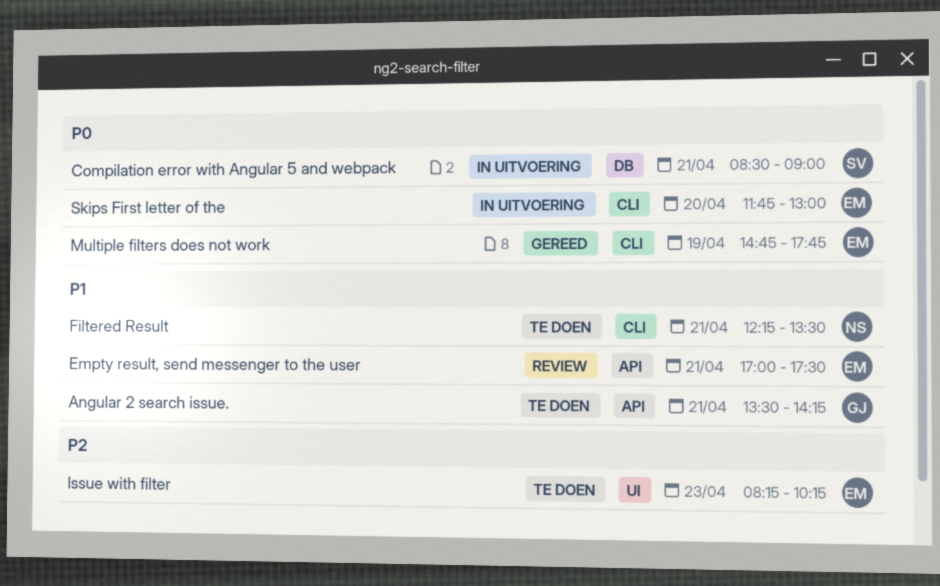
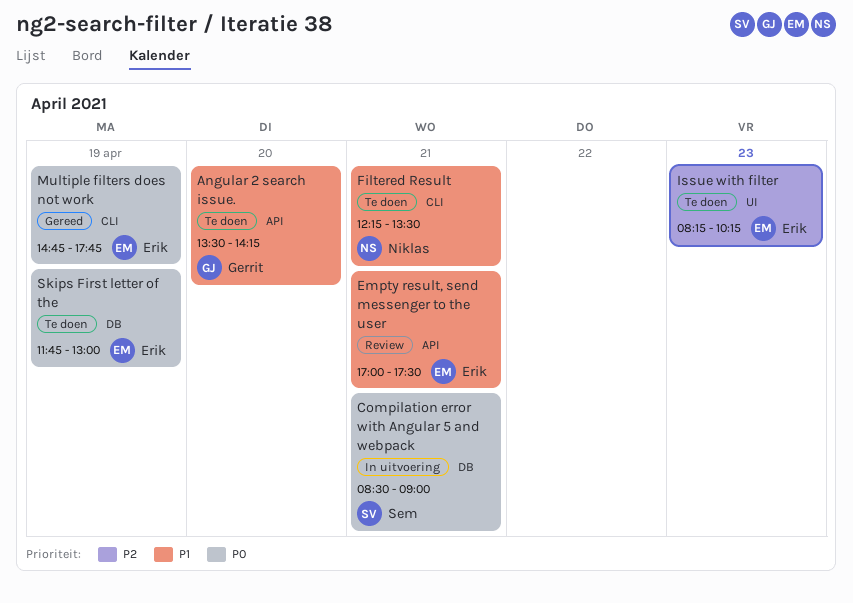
Angular 2 search issue., day: Apr 21 -> Apr 20
Skips First letter of the, status: In uitvoering -> Te doen
Skips First letter of the, label: CLI -> DB
Skips First letter of the, day: Apr 20 -> Apr 19

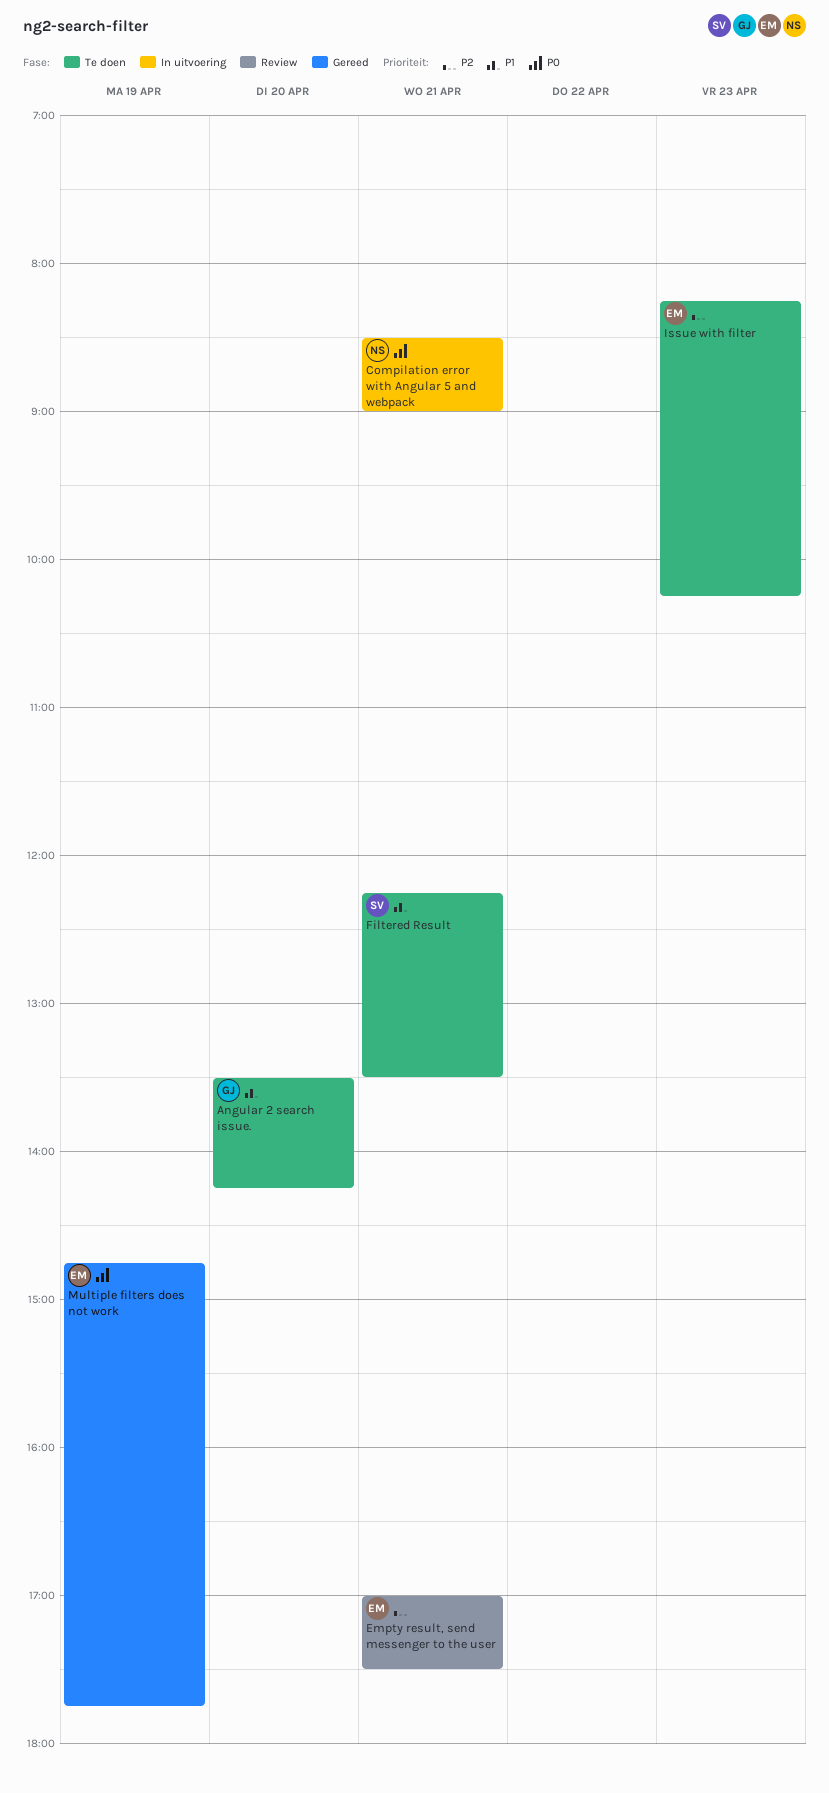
Compilation error with Angular 5 and webpack, owner: Sem -> Niklas
Empty result, send messenger to the user, priority: P1 -> P2
Filtered Result, owner: Niklas -> Sem
Skips First letter of the: present -> none

